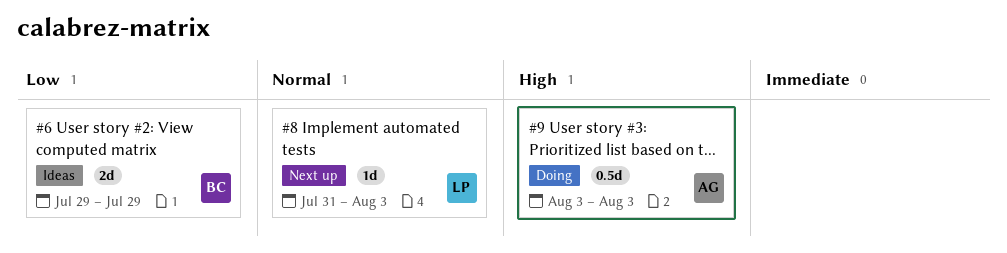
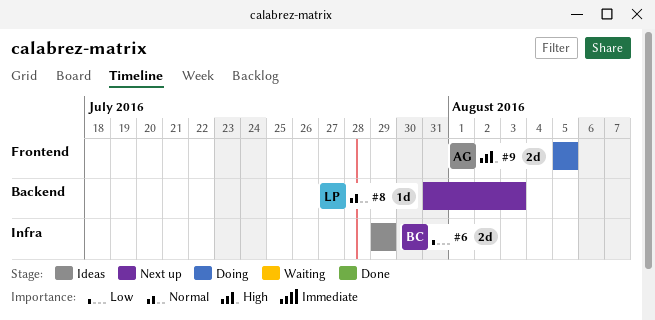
#9, estimate: 0.5d -> 2d
#9, start: Aug 3 -> Aug 5
#9, due: Aug 3 -> Aug 5

